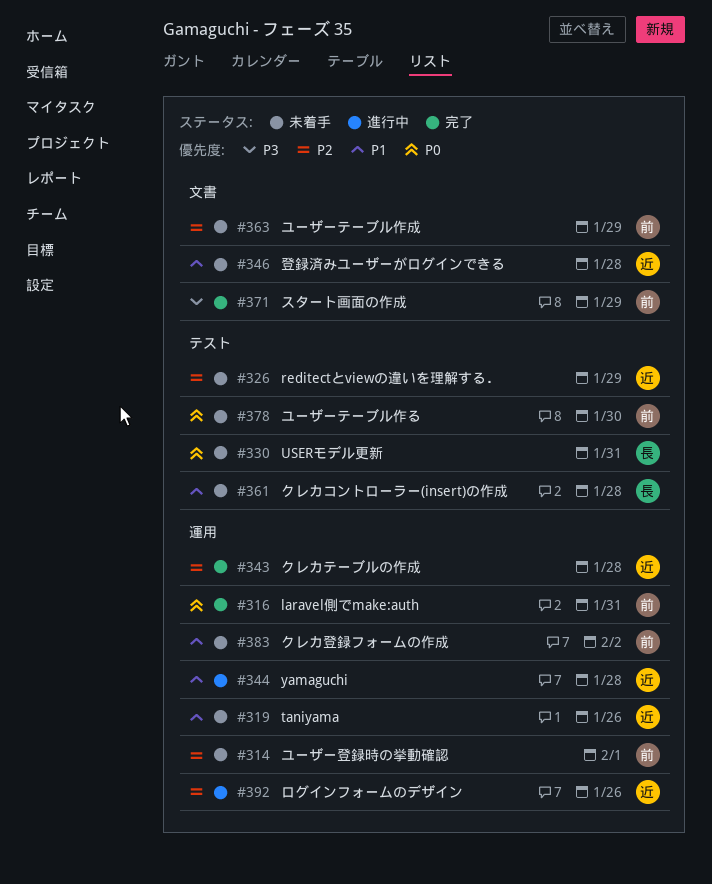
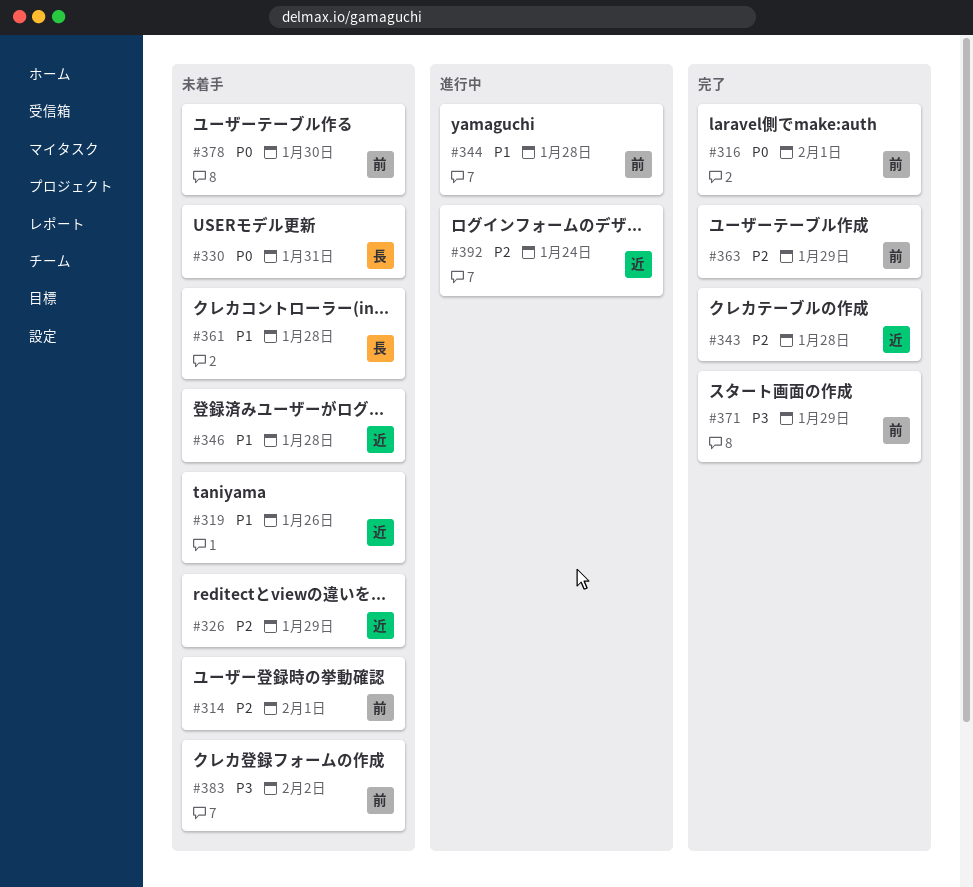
#316, due: Jan 31 -> Feb 1
#344, owner: 近 -> 前
#363, status: 未着手 -> 完了
#383, priority: P1 -> P3
#392, due: Jan 26 -> Jan 24

